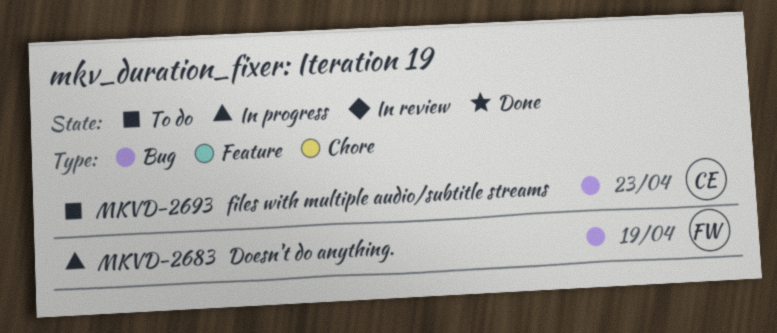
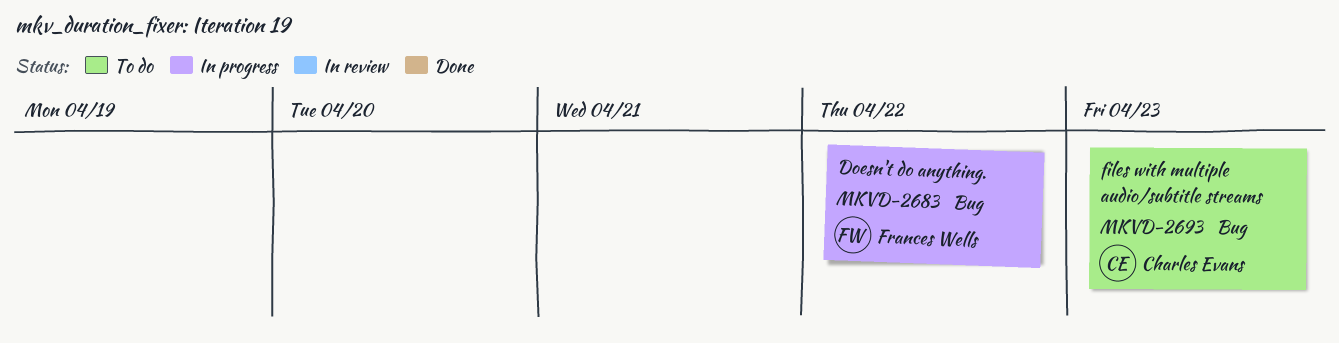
MKVD-2683, due: Apr 19 -> Apr 22

